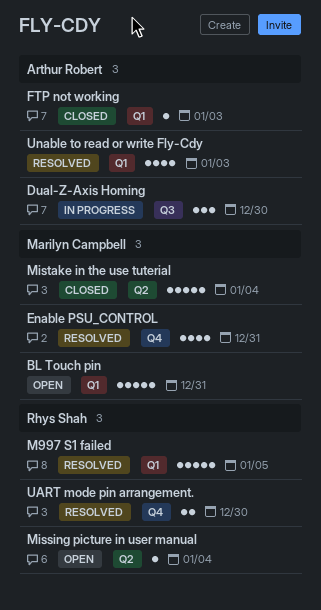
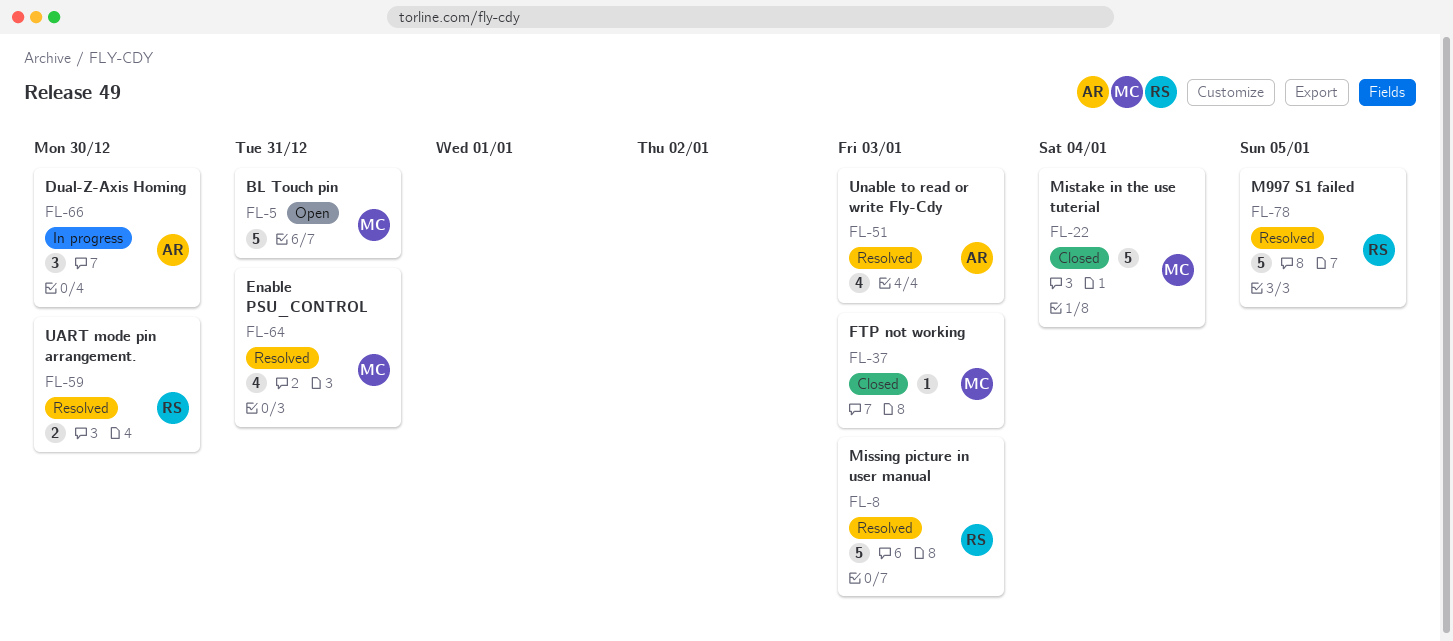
FTP not working, owner: Arthur Robert -> Marilyn Campbell
Missing picture in user manual, status: Open -> Resolved
Missing picture in user manual, estimate: 1 -> 5
Missing picture in user manual, due: Jan 4 -> Jan 3

